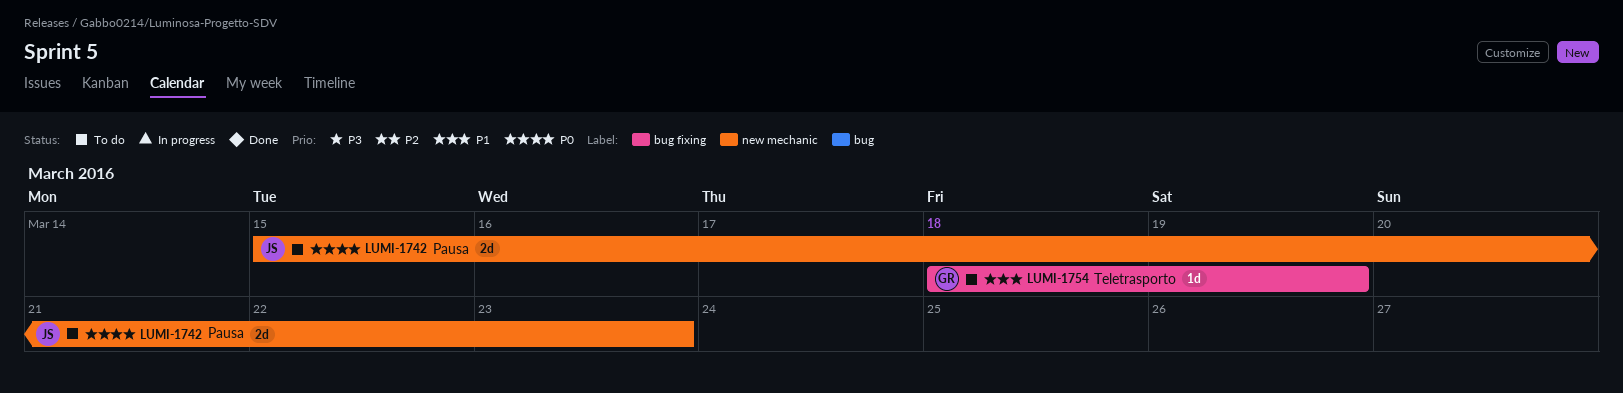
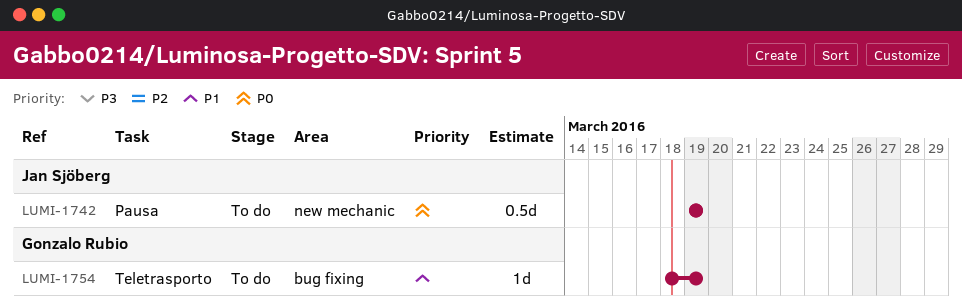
LUMI-1742, estimate: 2d -> 0.5d
LUMI-1742, start: Mar 15 -> Mar 19
LUMI-1742, due: Mar 23 -> Mar 19

